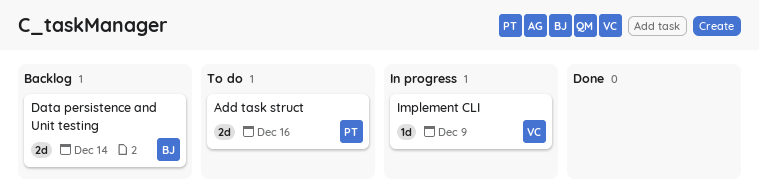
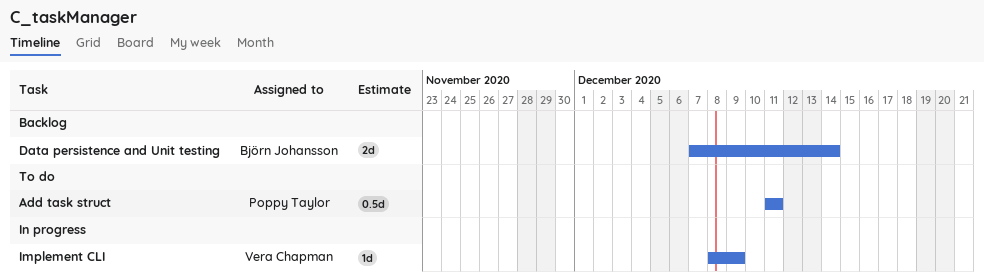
Add task struct, estimate: 2d -> 0.5d
Add task struct, due: Dec 16 -> Dec 11

